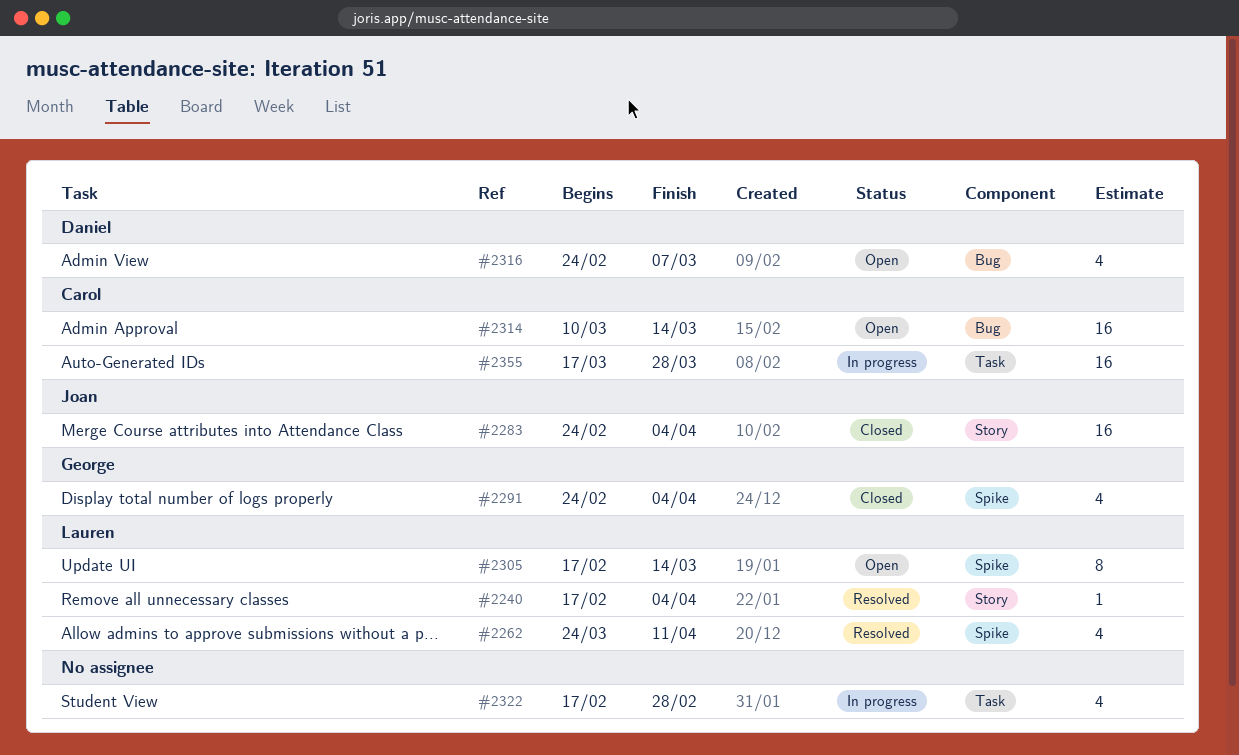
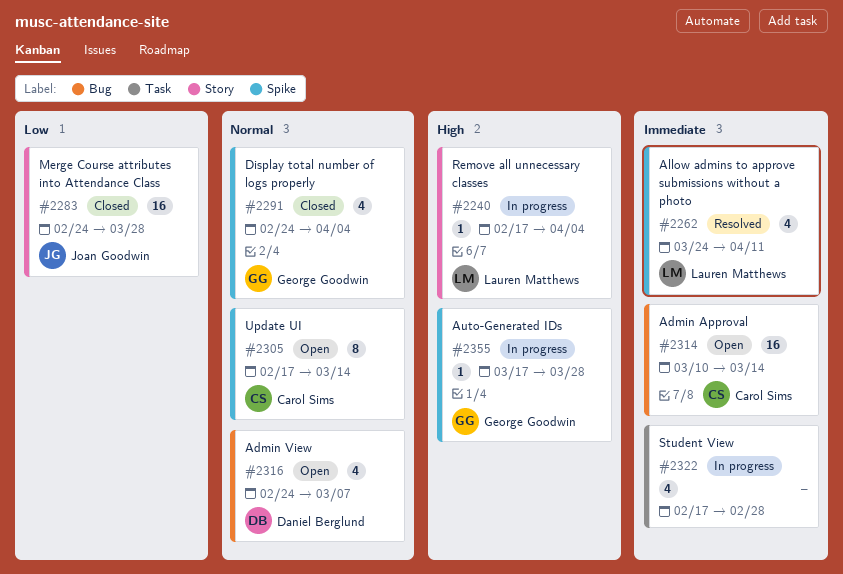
#2240, status: Resolved -> In progress
#2283, due: Apr 4 -> Mar 28
#2305, owner: Lauren Matthews -> Carol Sims
#2355, owner: Carol Sims -> George Goodwin
#2355, label: Task -> Spike
#2355, estimate: 16 -> 1

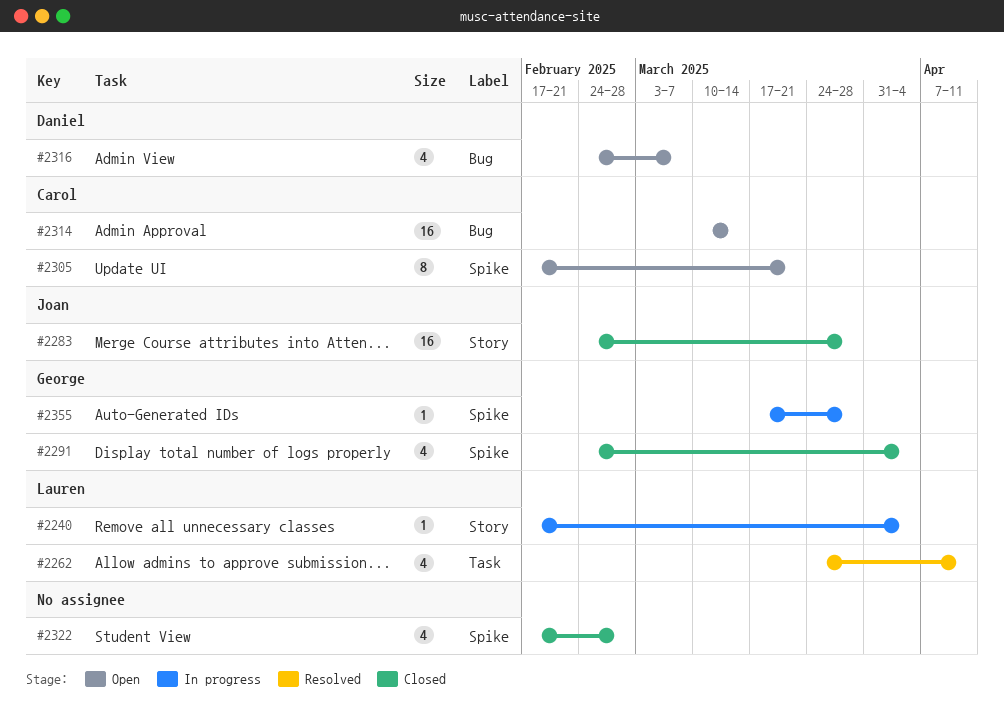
#2262, label: Spike -> Task
#2305, due: Mar 14 -> Mar 21
#2322, status: In progress -> Closed
#2322, label: Task -> Spike

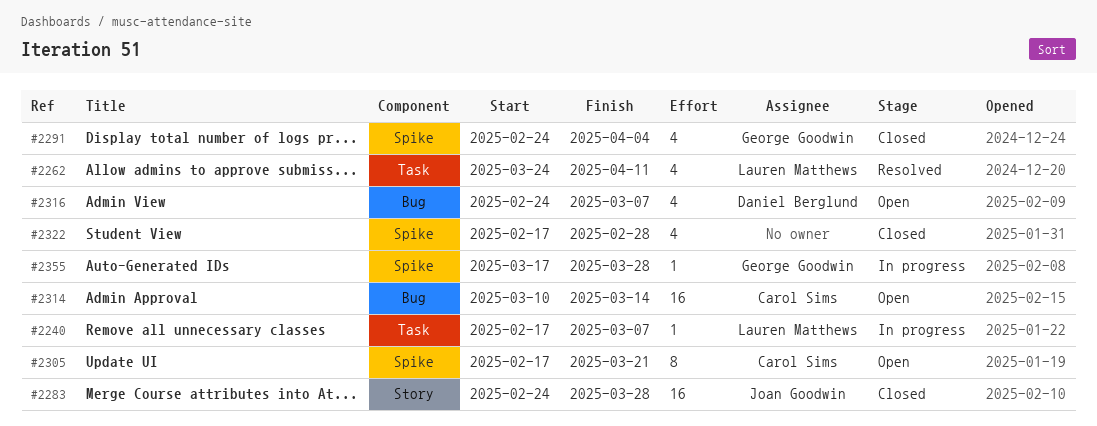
#2240, label: Story -> Task
#2240, due: Apr 4 -> Mar 7

